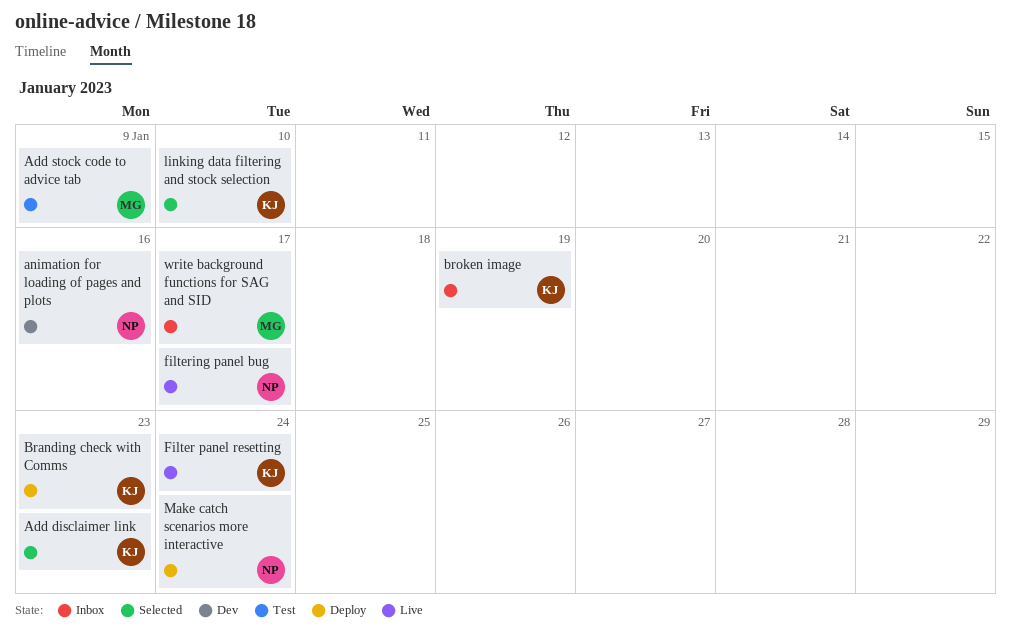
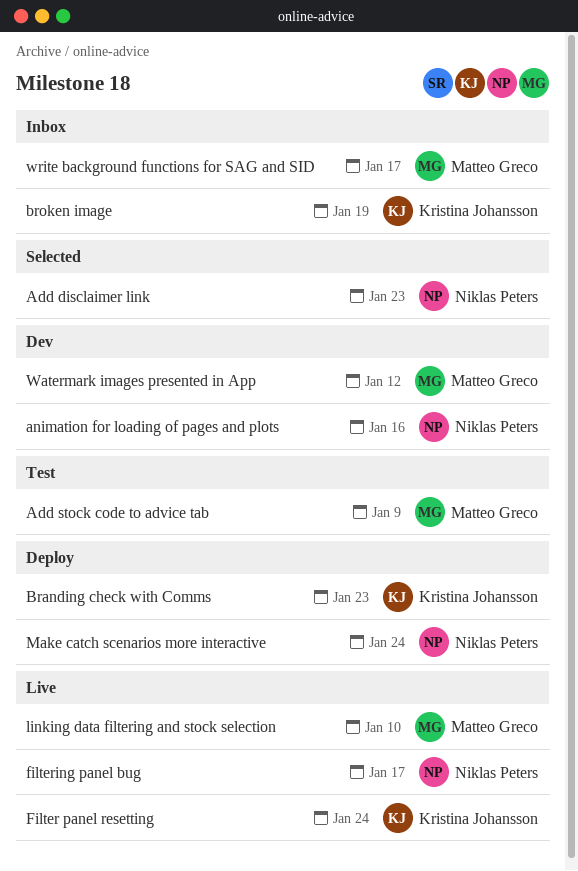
Add disclaimer link, owner: Kristina Johansson -> Niklas Peters
linking data filtering and stock selection, status: Selected -> Live
linking data filtering and stock selection, owner: Kristina Johansson -> Matteo Greco
Watermark images presented in App: none -> present

